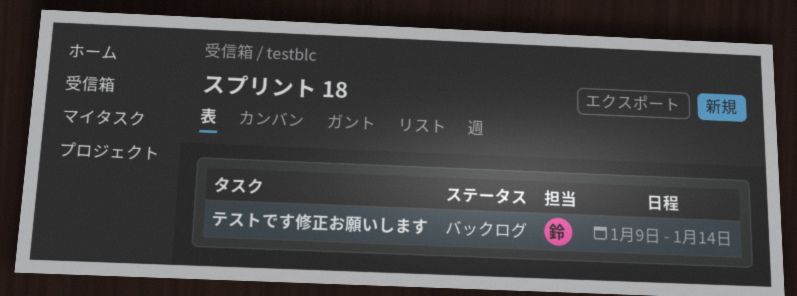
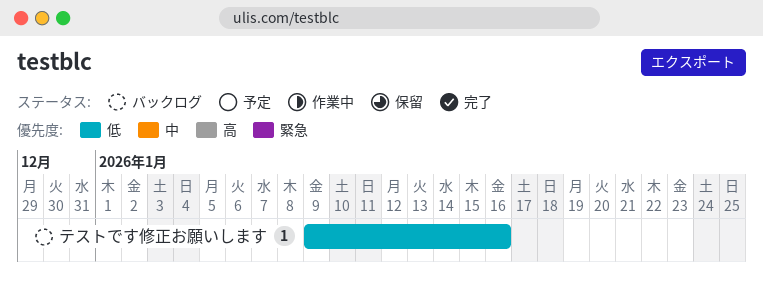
テストです修正お願いします, due: Jan 14 -> Jan 16

